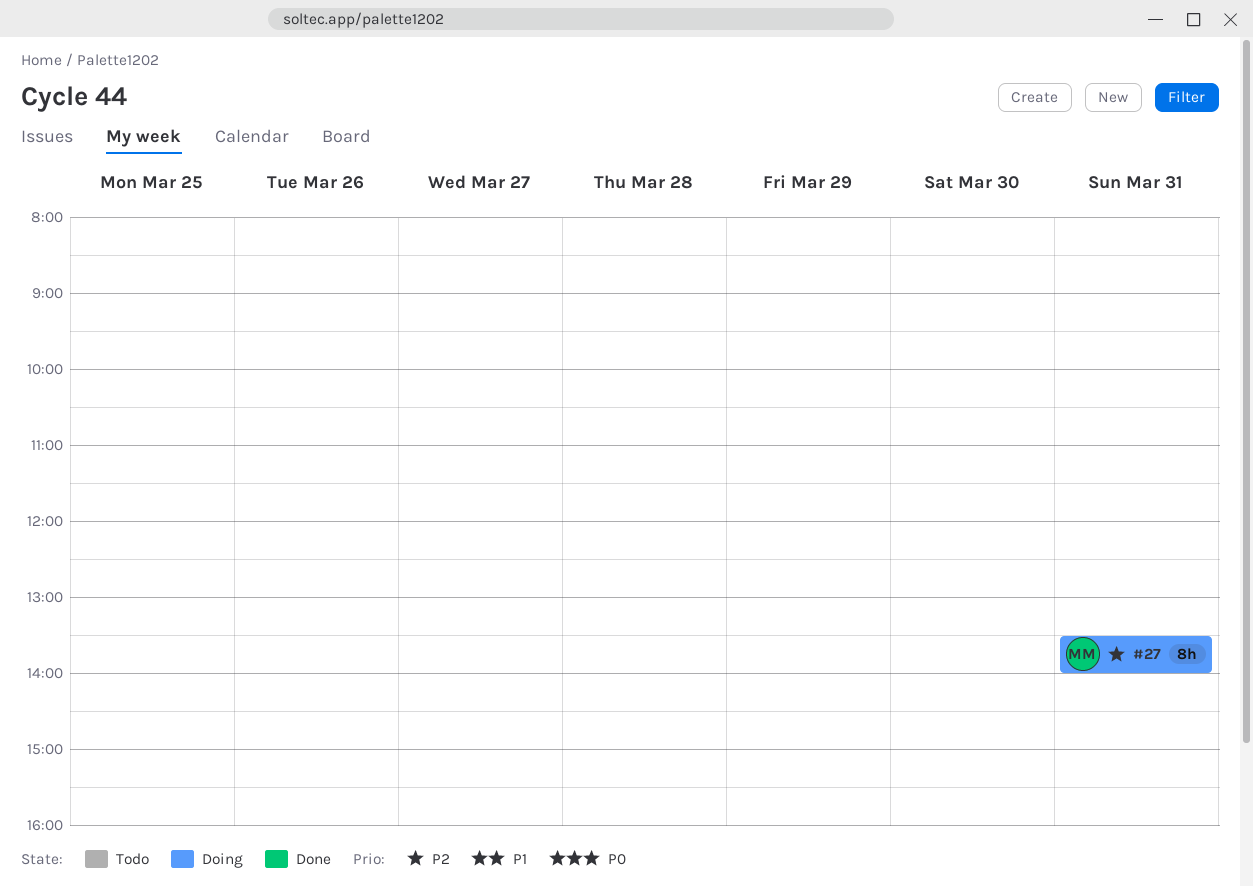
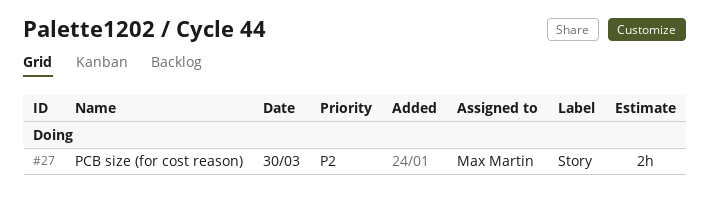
#27, estimate: 8h -> 2h
#27, day: Mar 31 -> Mar 30

